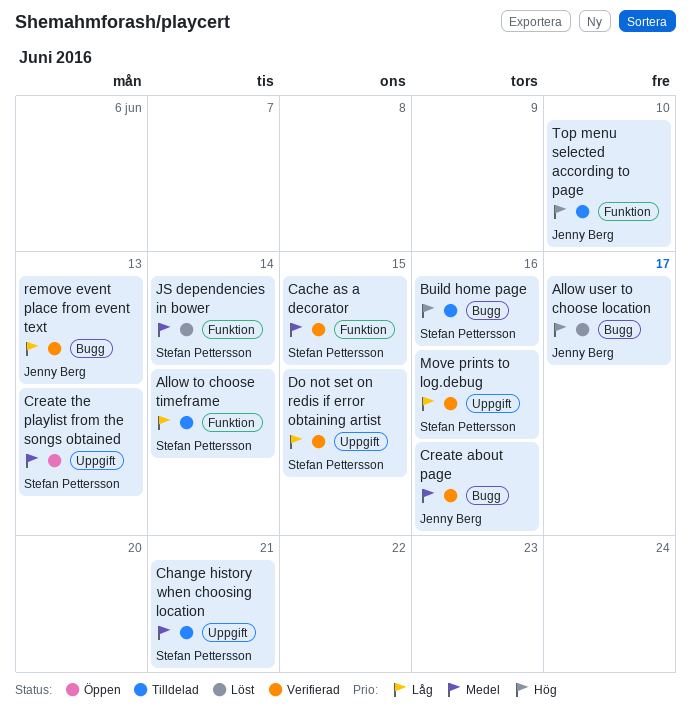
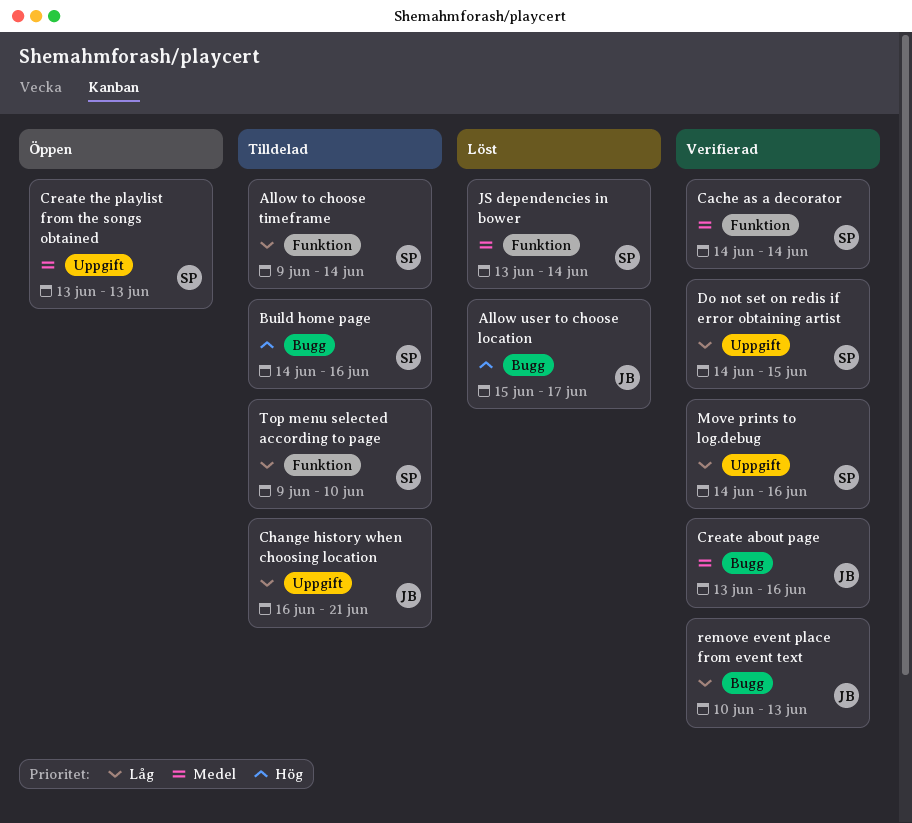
Cache as a decorator, due: Jun 15 -> Jun 14
Change history when choosing location, owner: Stefan Pettersson -> Jenny Berg
Change history when choosing location, priority: Medel -> Låg
Top menu selected according to page, owner: Jenny Berg -> Stefan Pettersson
Top menu selected according to page, priority: Hög -> Låg

